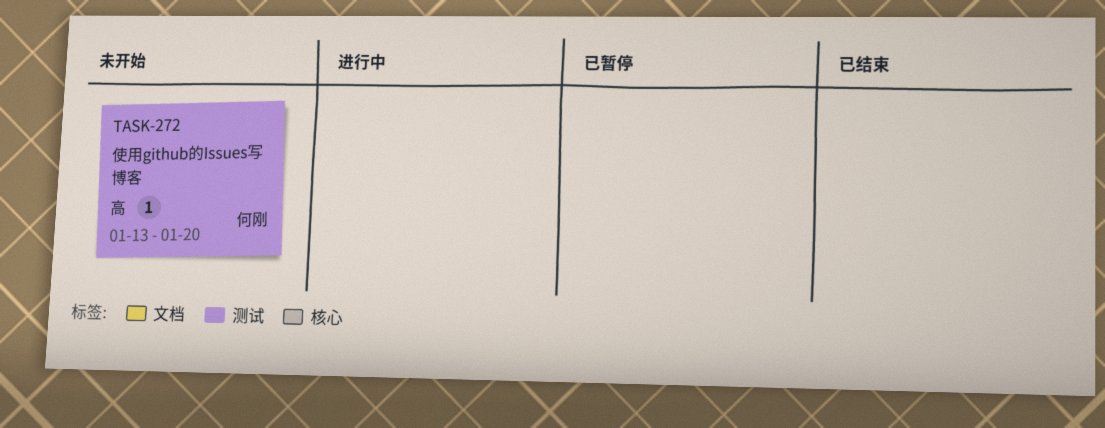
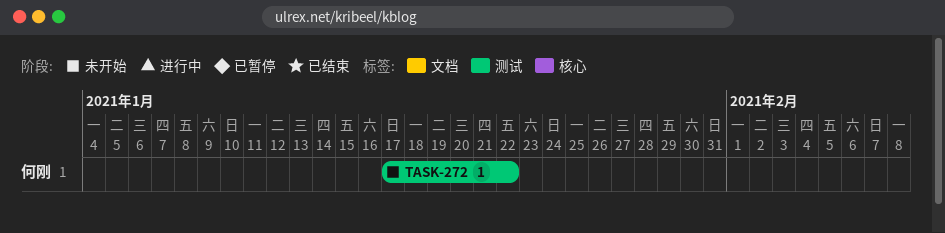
TASK-272, start: Jan 13 -> Jan 17
TASK-272, due: Jan 20 -> Jan 22

